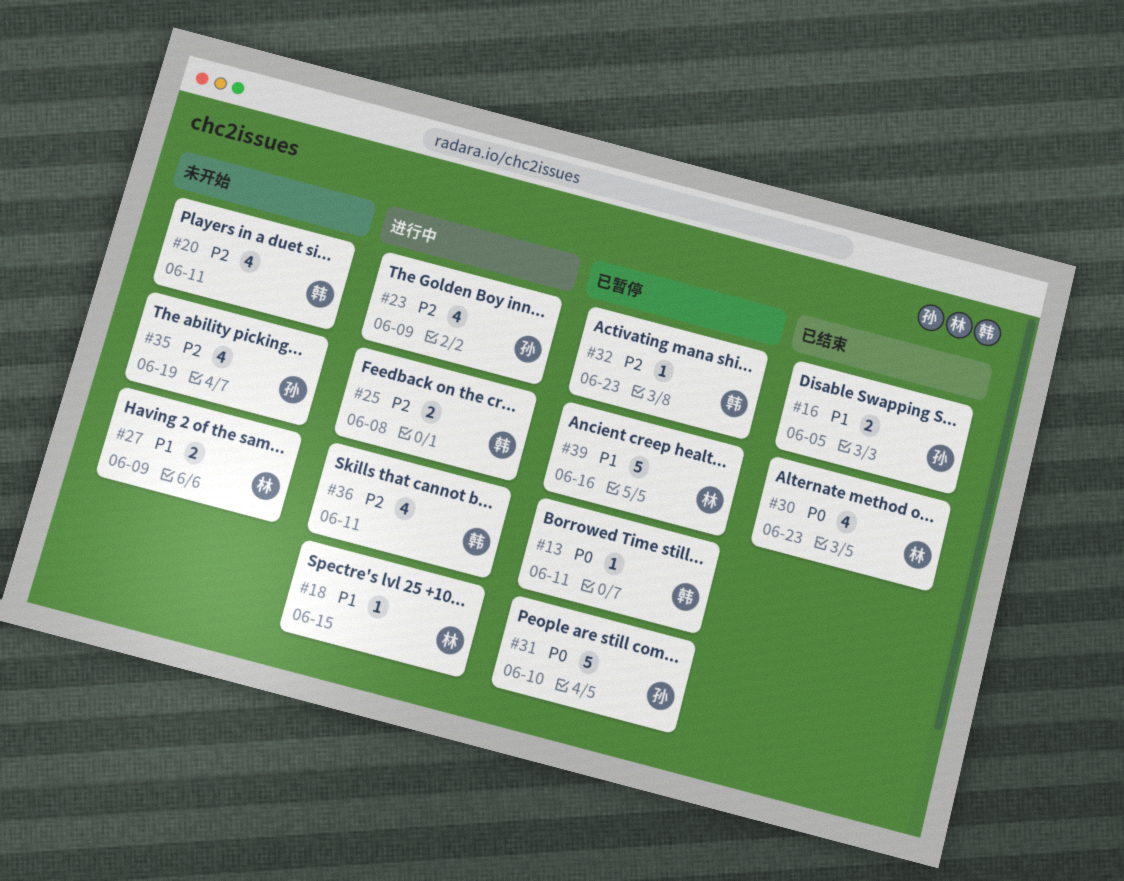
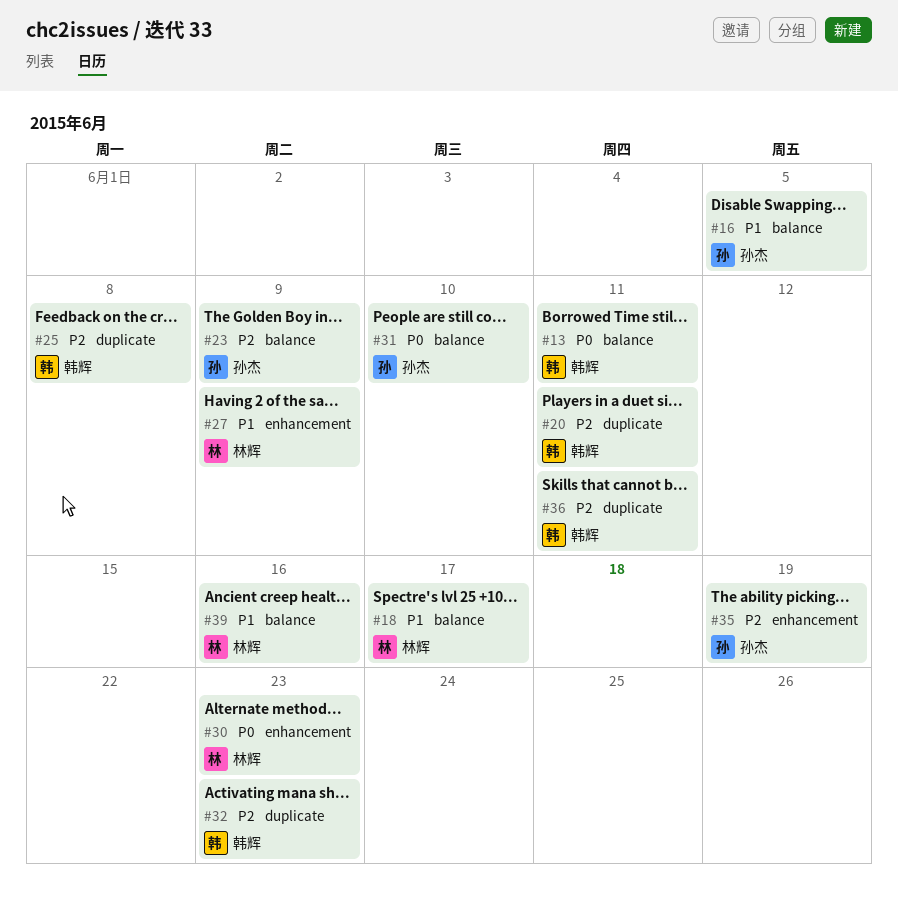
#18, due: Jun 15 -> Jun 17

